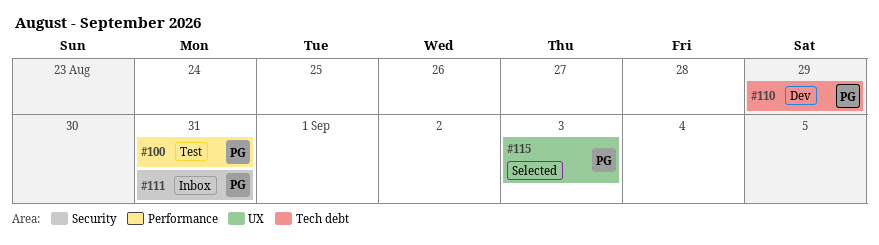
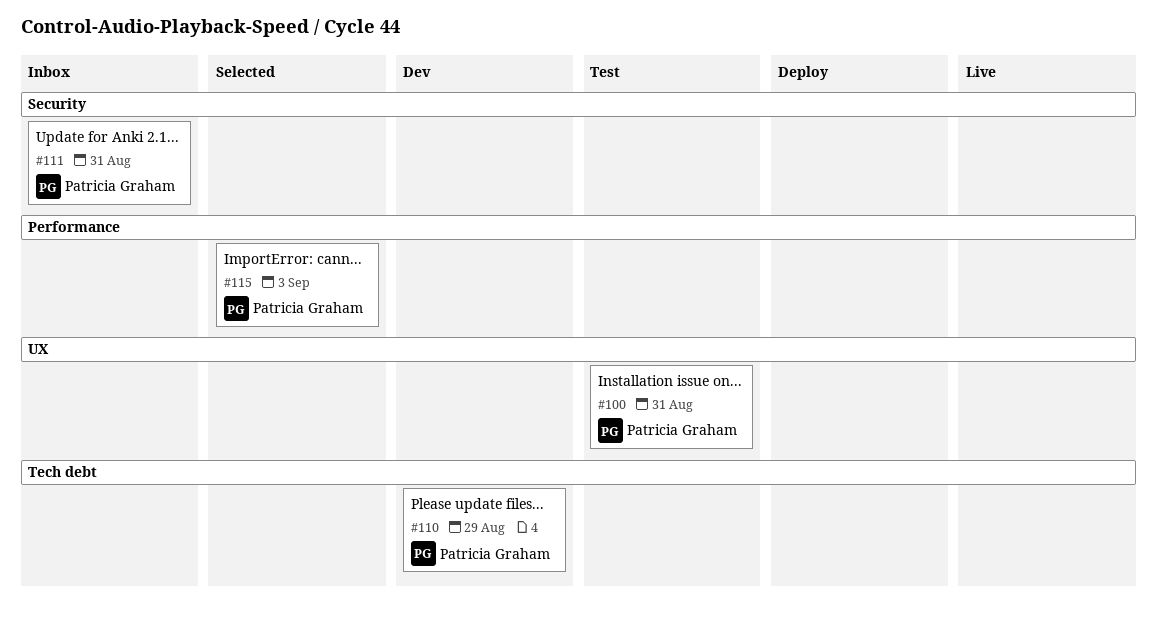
#100, label: Performance -> UX
#115, label: UX -> Performance

